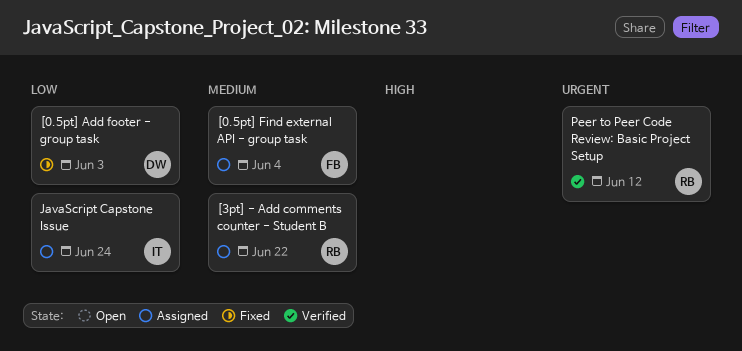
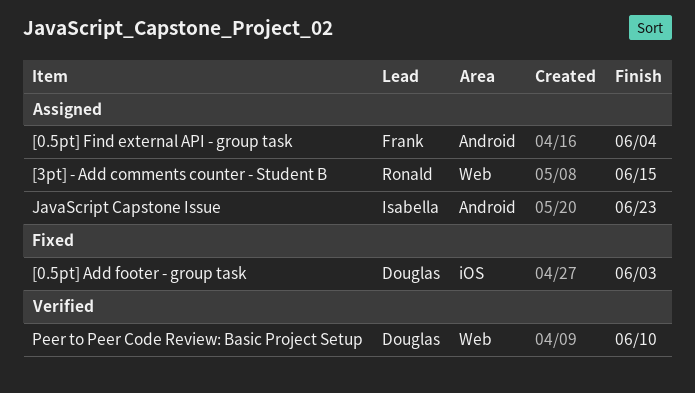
[3pt] - Add comments counter - Student B, due: Jun 22 -> Jun 15
JavaScript Capstone Issue, due: Jun 24 -> Jun 23
Peer to Peer Code Review: Basic Project Setup, owner: Ronald -> Douglas
Peer to Peer Code Review: Basic Project Setup, due: Jun 12 -> Jun 10

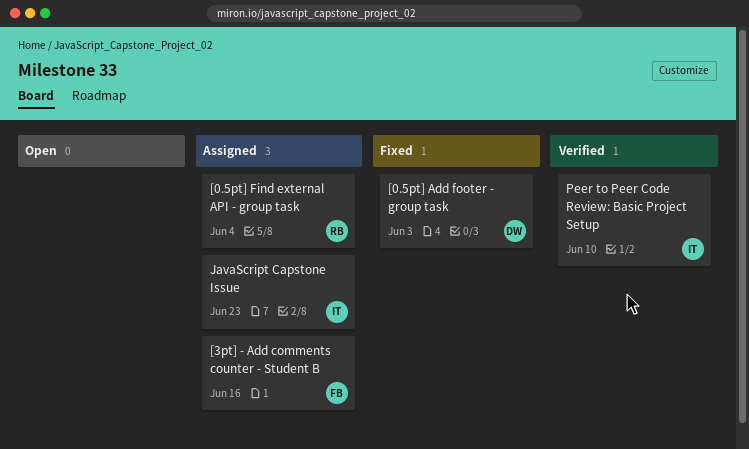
[0.5pt] Find external API - group task, owner: Frank -> Ronald
[3pt] - Add comments counter - Student B, owner: Ronald -> Frank
[3pt] - Add comments counter - Student B, due: Jun 15 -> Jun 16
Peer to Peer Code Review: Basic Project Setup, owner: Douglas -> Isabella

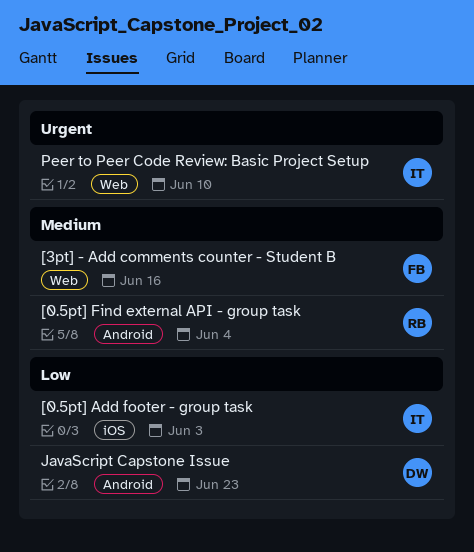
[0.5pt] Add footer - group task, owner: DW -> IT
JavaScript Capstone Issue, owner: IT -> DW

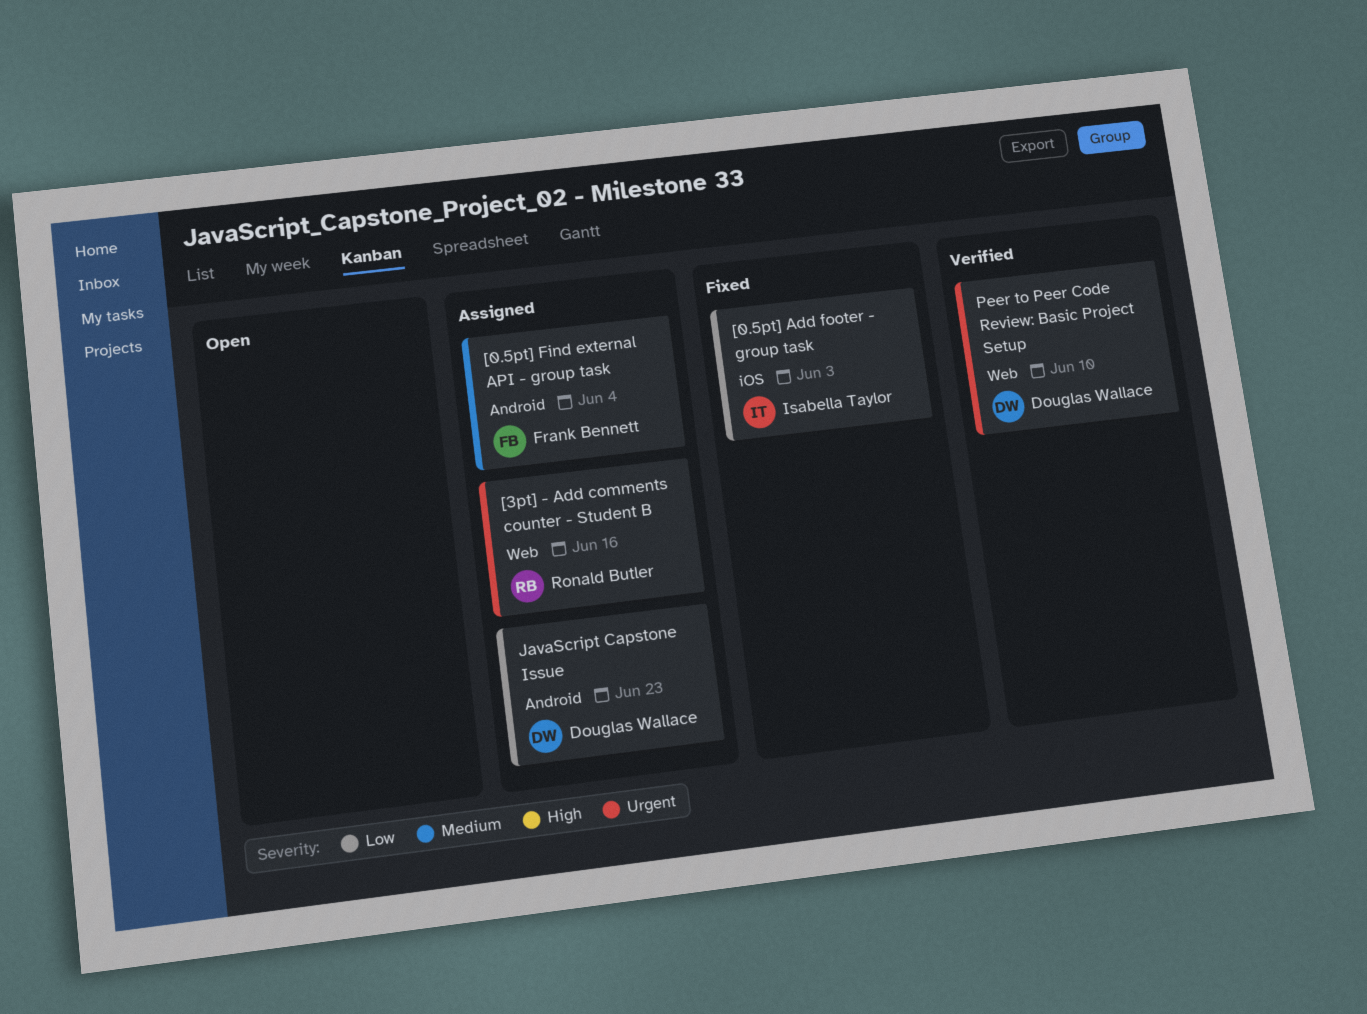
[0.5pt] Find external API - group task, owner: Ronald Butler -> Frank Bennett
[3pt] - Add comments counter - Student B, owner: Frank Bennett -> Ronald Butler
[3pt] - Add comments counter - Student B, priority: Medium -> Urgent
Peer to Peer Code Review: Basic Project Setup, owner: Isabella Taylor -> Douglas Wallace

